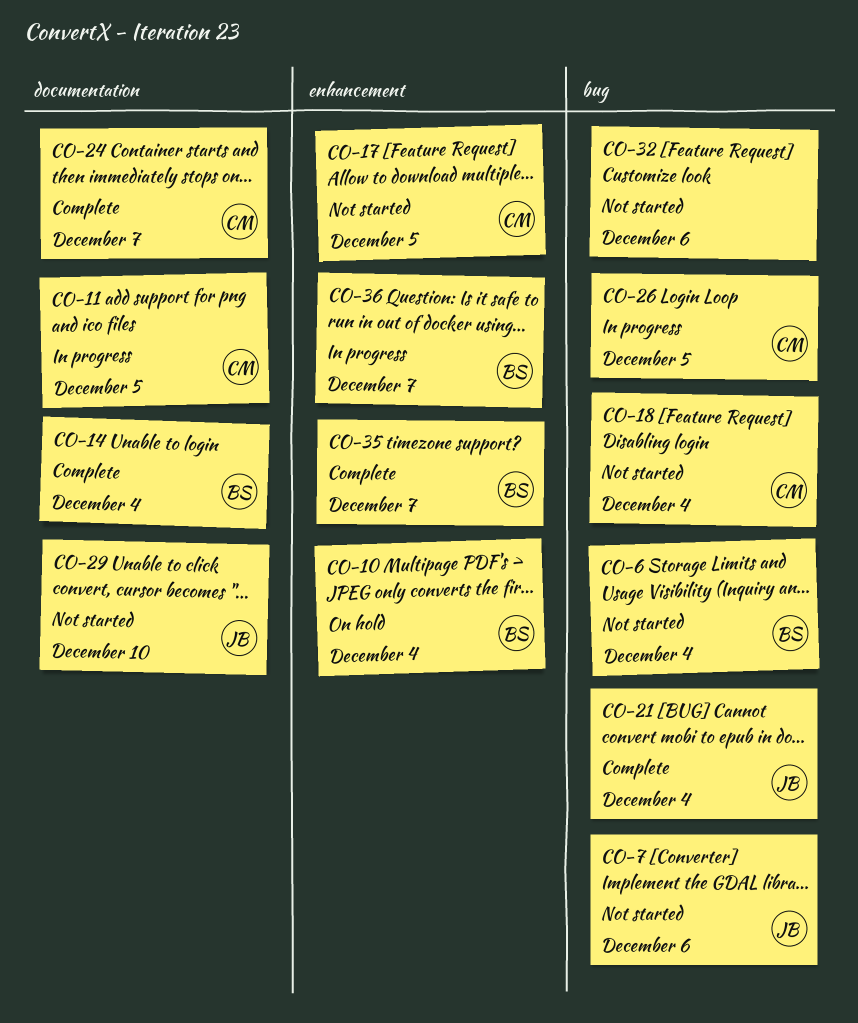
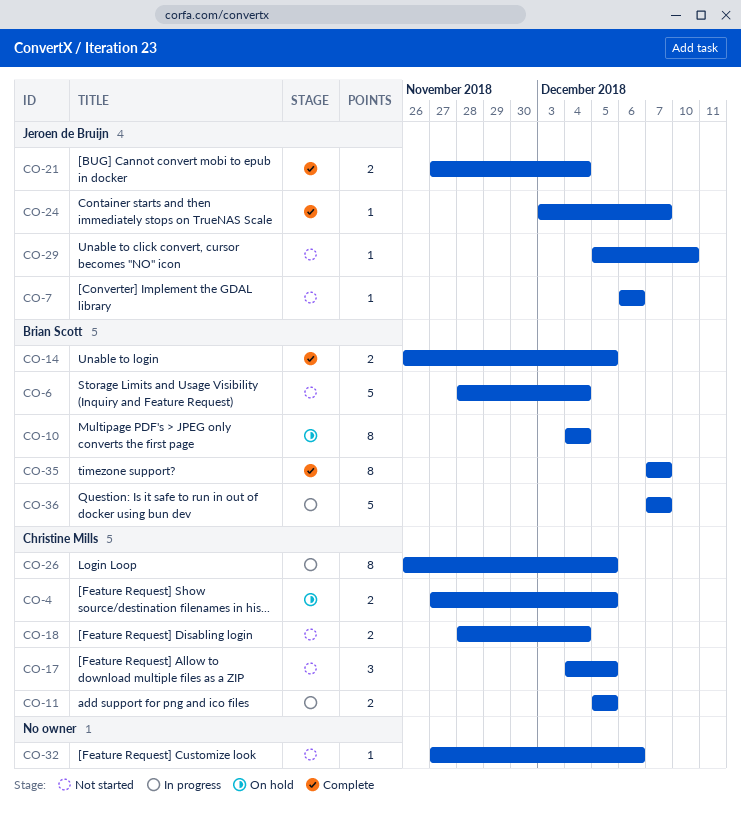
CO-4: none -> present
CO-14, due: Dec 4 -> Dec 5
CO-24, owner: Christine Mills -> Jeroen de Bruijn

